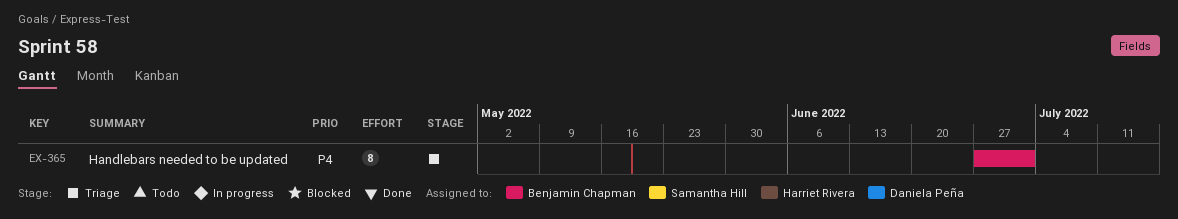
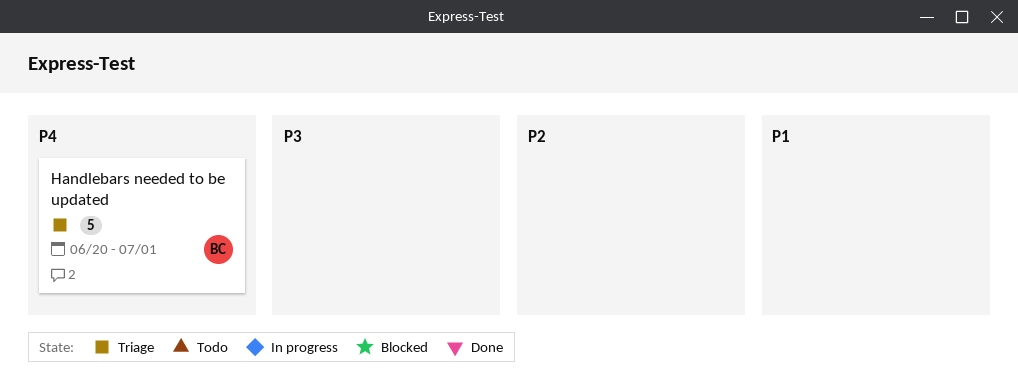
Handlebars needed to be updated, estimate: 8 -> 5
Handlebars needed to be updated, start: Jun 27 -> Jun 20

